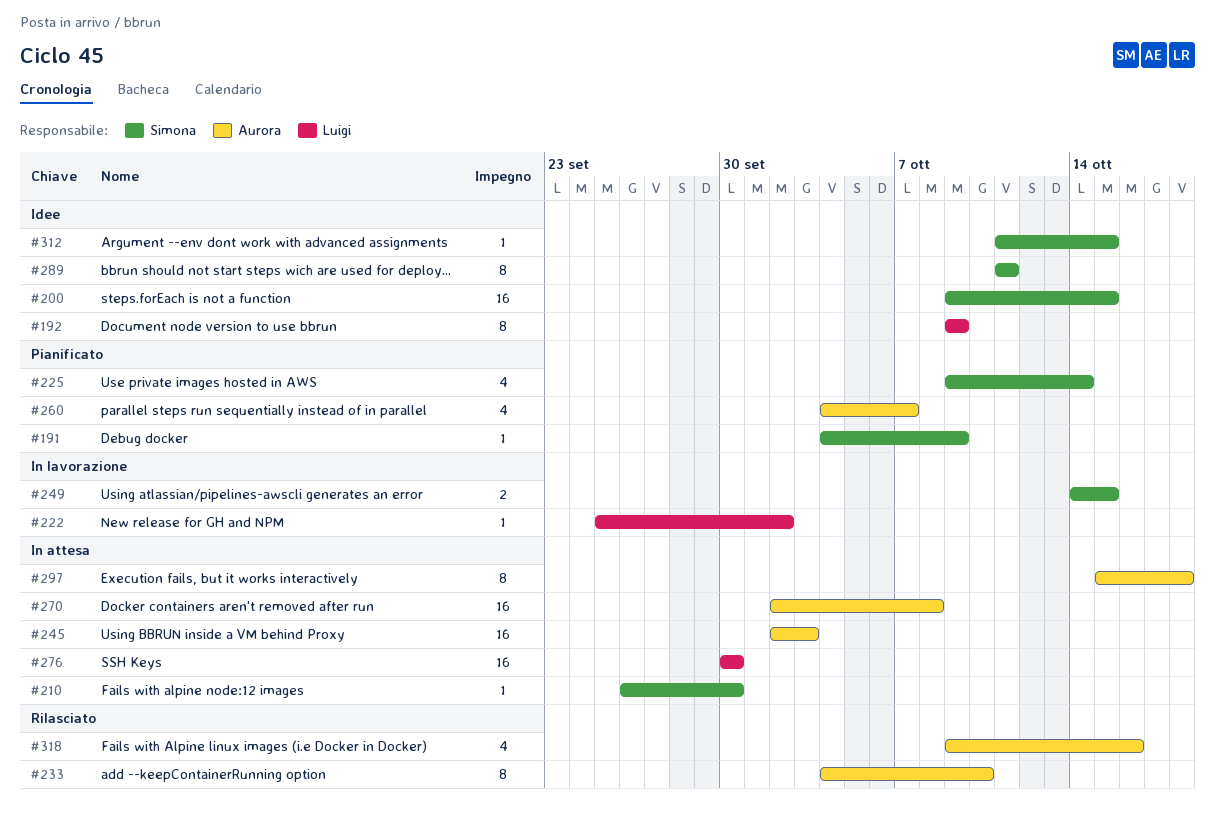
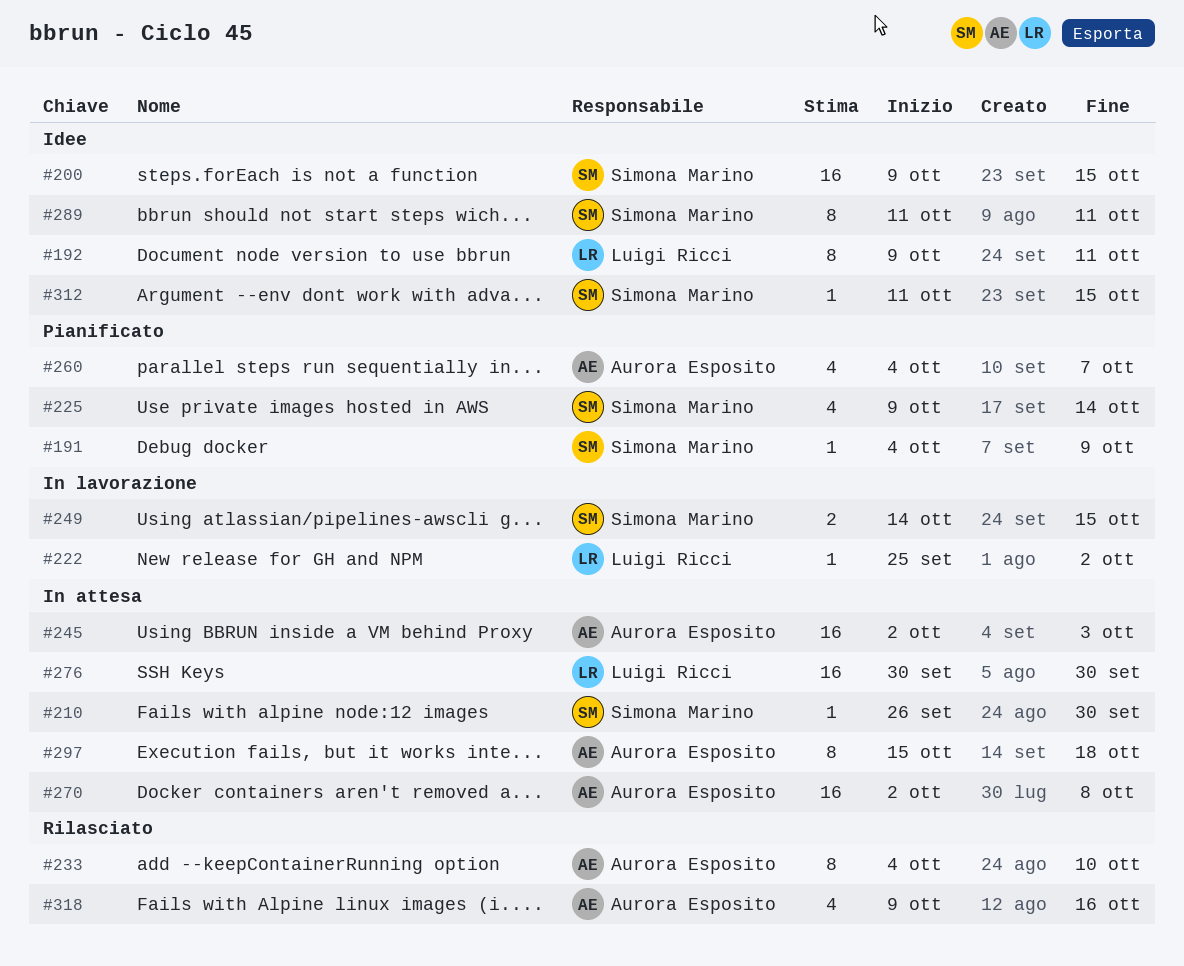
#192, due: Oct 9 -> Oct 11

